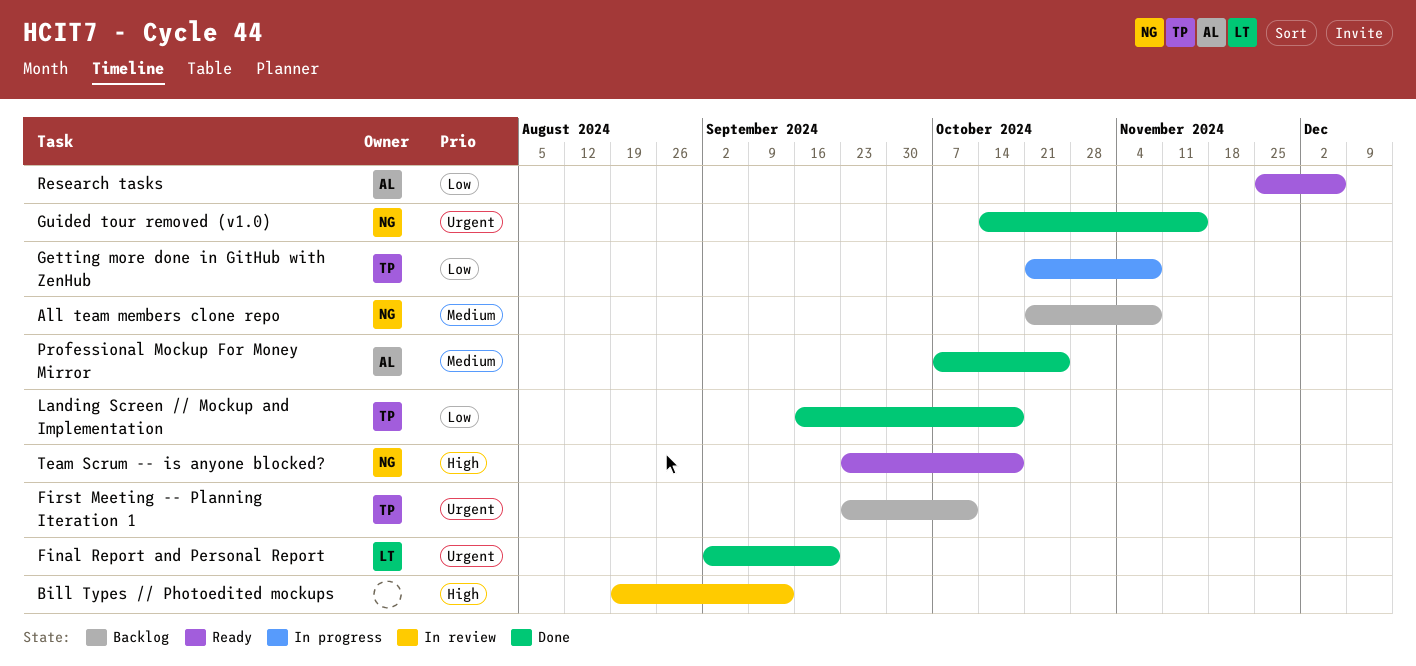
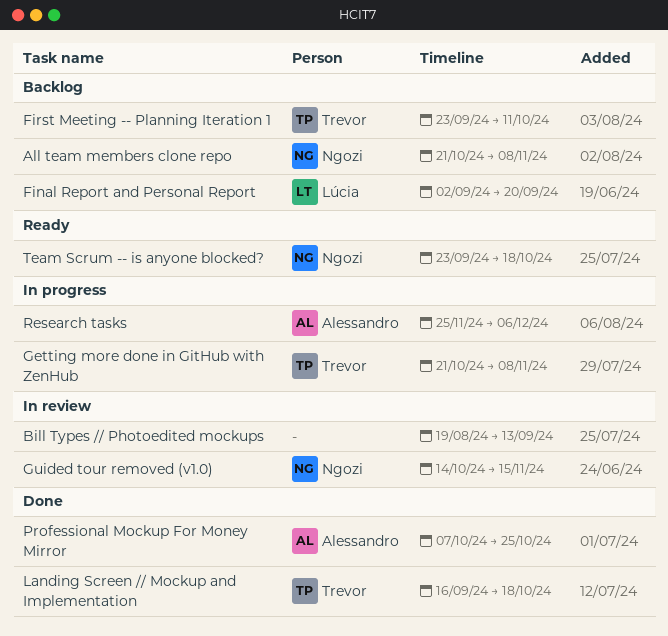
Final Report and Personal Report, status: Done -> Backlog
Guided tour removed (v1.0), status: Done -> In review
Research tasks, status: Ready -> In progress

